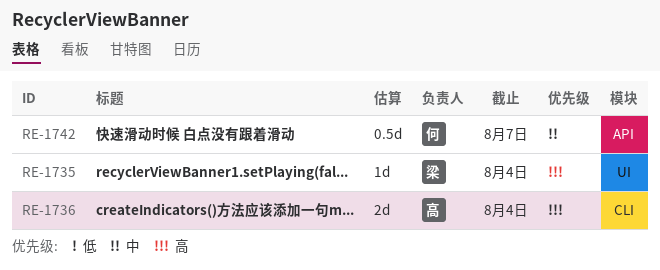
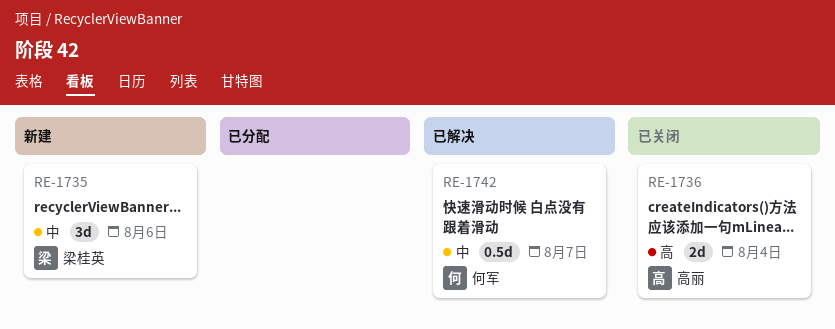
RE-1735, priority: 高 -> 中
RE-1735, estimate: 1d -> 3d
RE-1735, due: Aug 4 -> Aug 6

